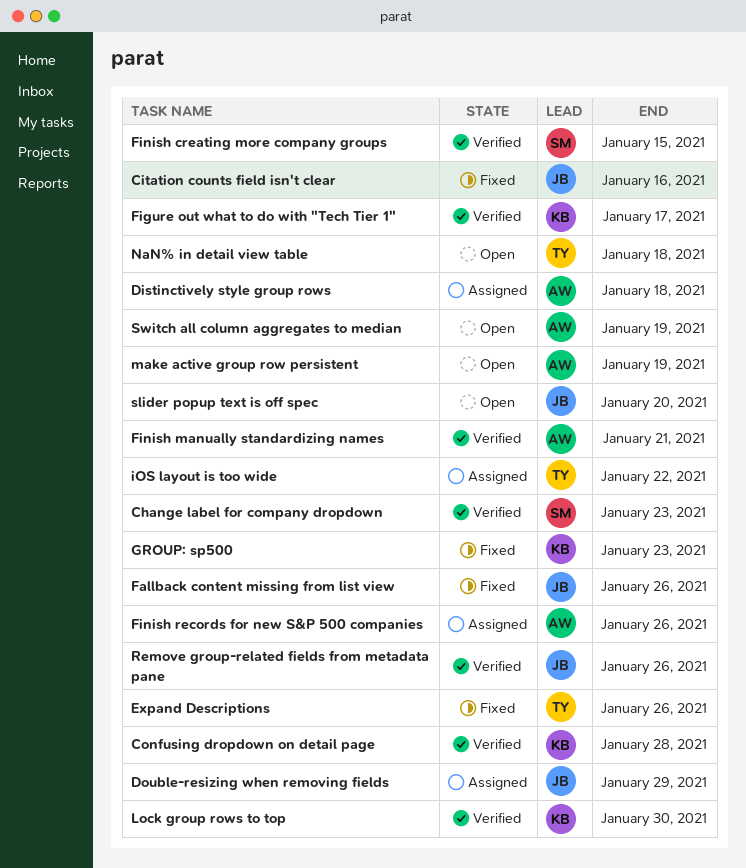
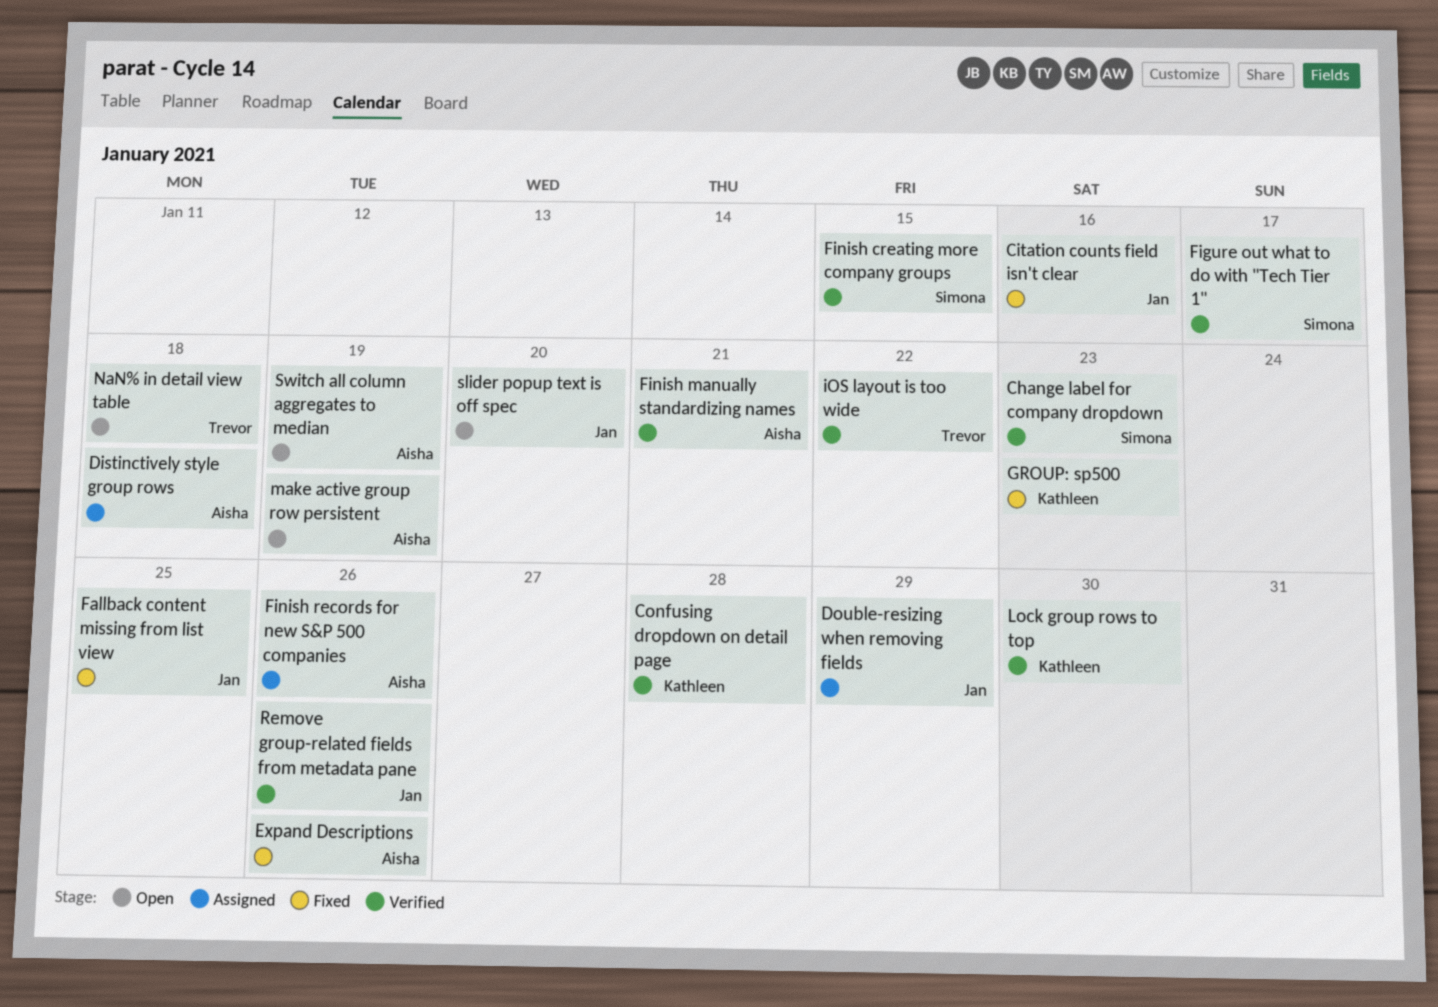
Expand Descriptions, owner: Trevor -> Aisha
Fallback content missing from list view, due: Jan 26 -> Jan 25
Figure out what to do with "Tech Tier 1", owner: Kathleen -> Simona
iOS layout is too wide, status: Assigned -> Verified

